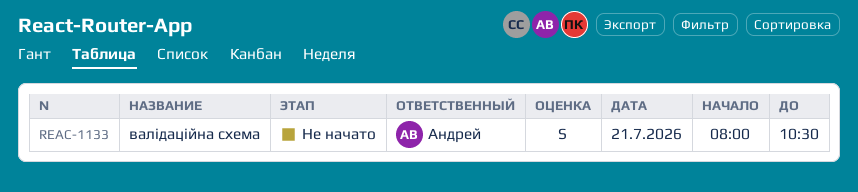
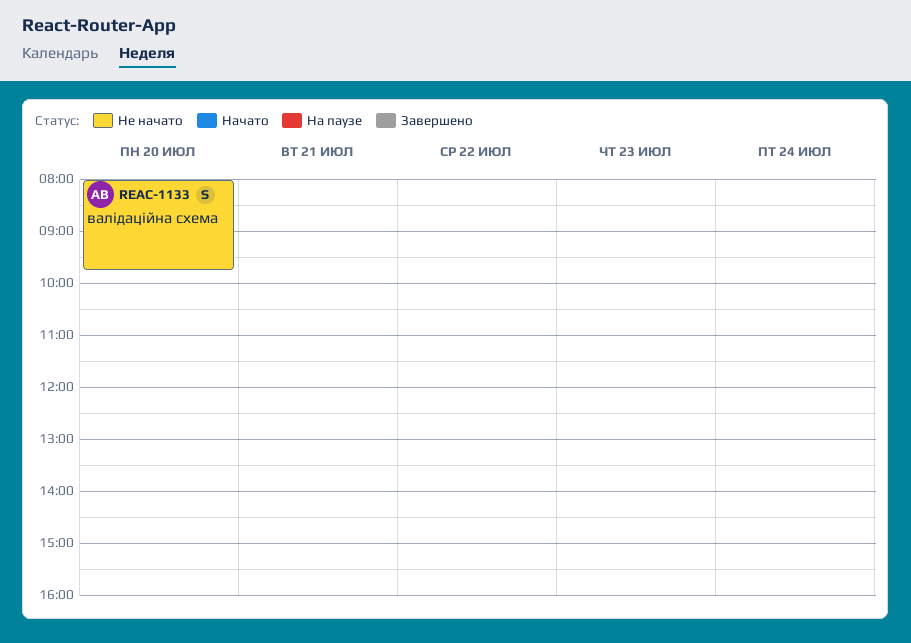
REAC-1133, day: Jul 21 -> Jul 20
REAC-1133, ends: 10:30 -> 09:45

